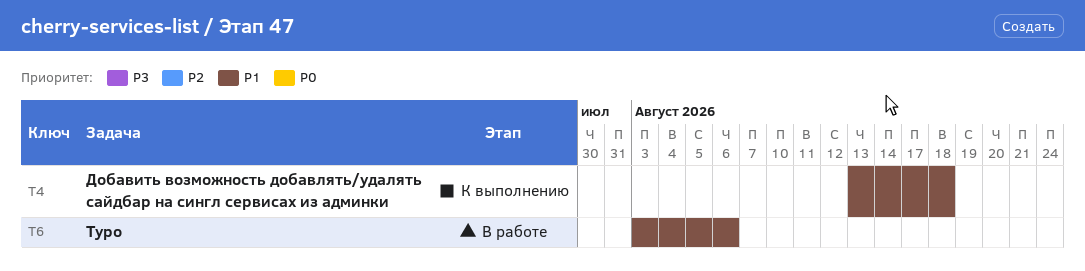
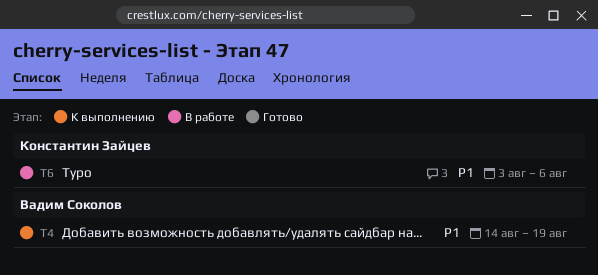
T4, start: Aug 13 -> Aug 14
T4, due: Aug 18 -> Aug 19

